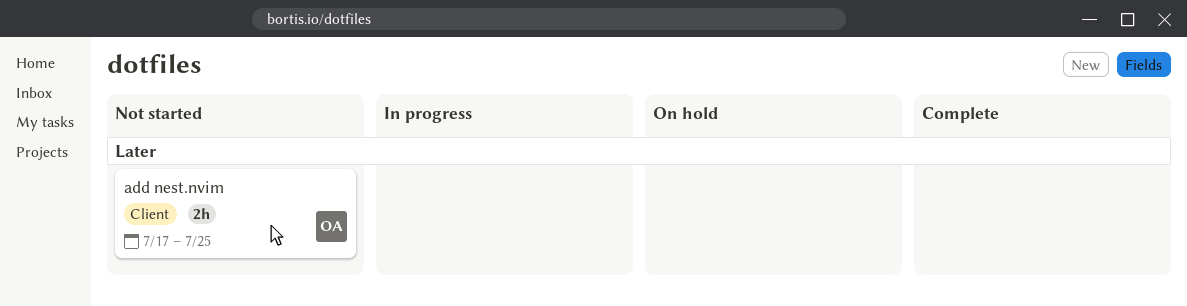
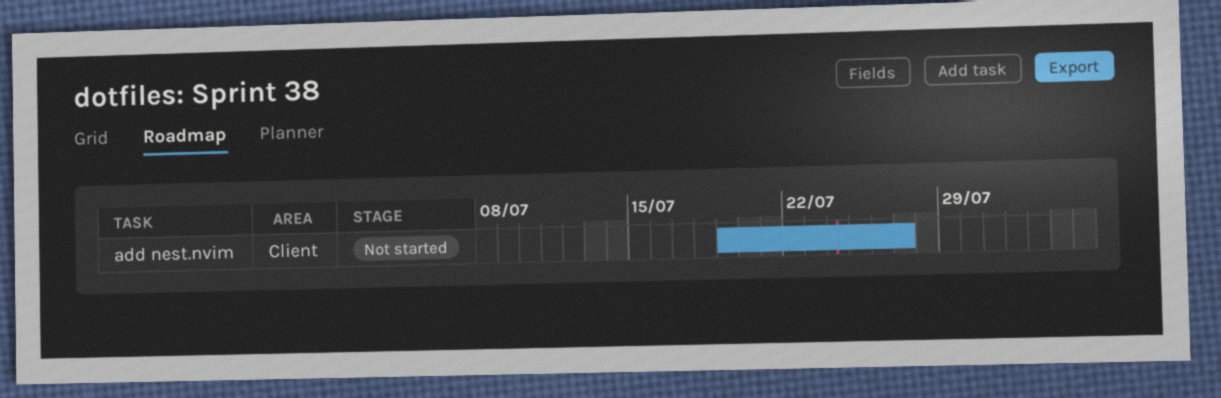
add nest.nvim, start: Jul 17 -> Jul 19
add nest.nvim, due: Jul 25 -> Jul 27

